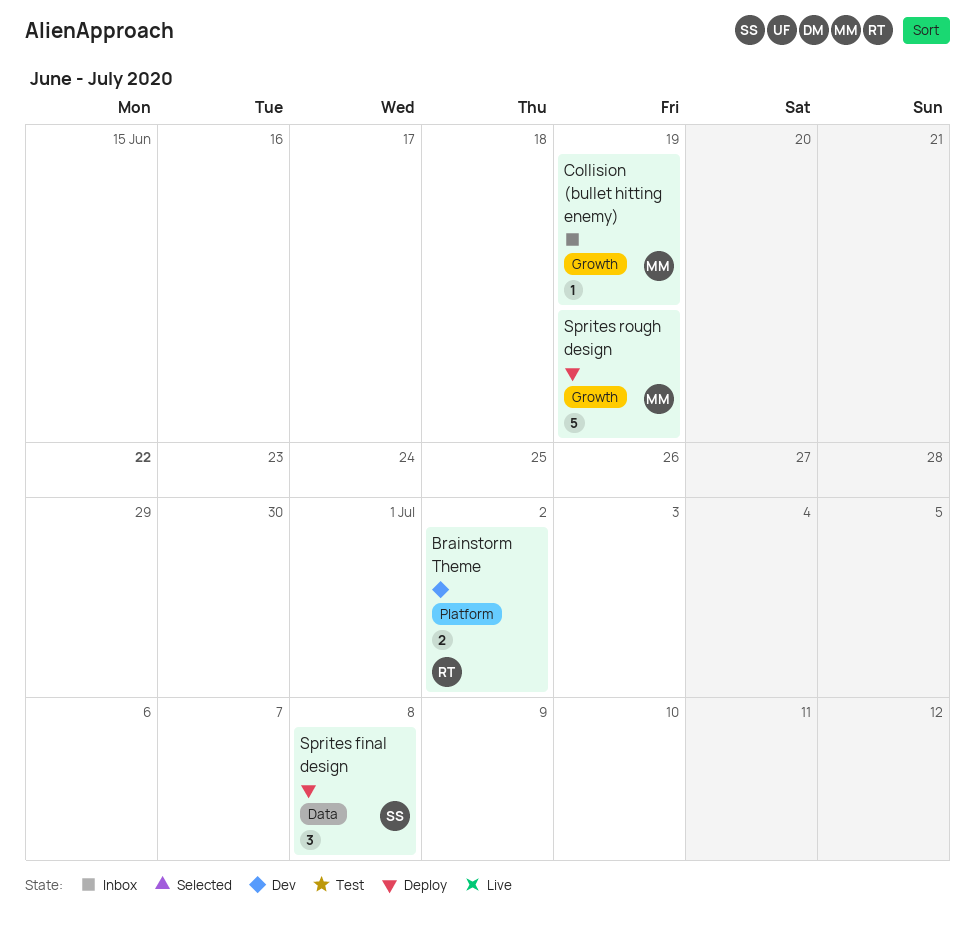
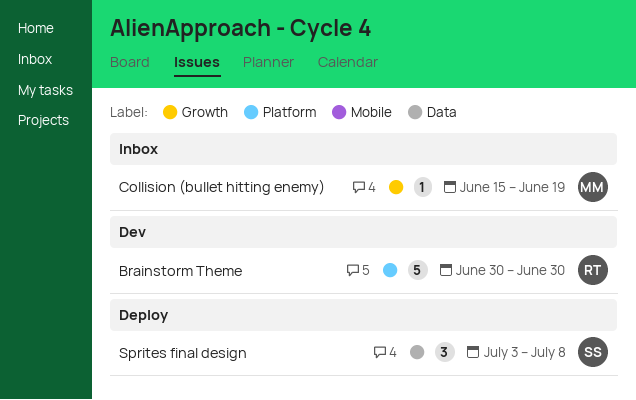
Brainstorm Theme, estimate: 2 -> 5
Brainstorm Theme, due: Jul 2 -> Jun 30
Sprites rough design: present -> none

